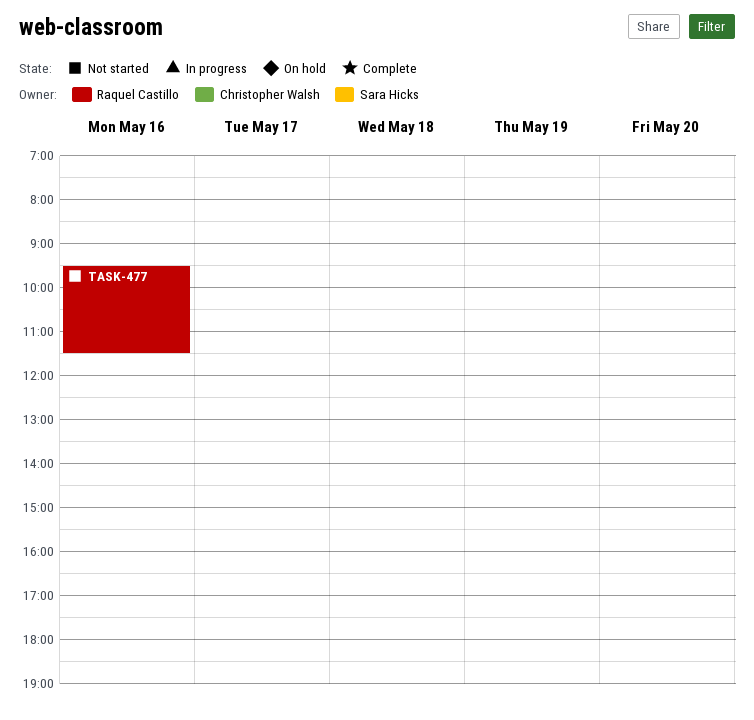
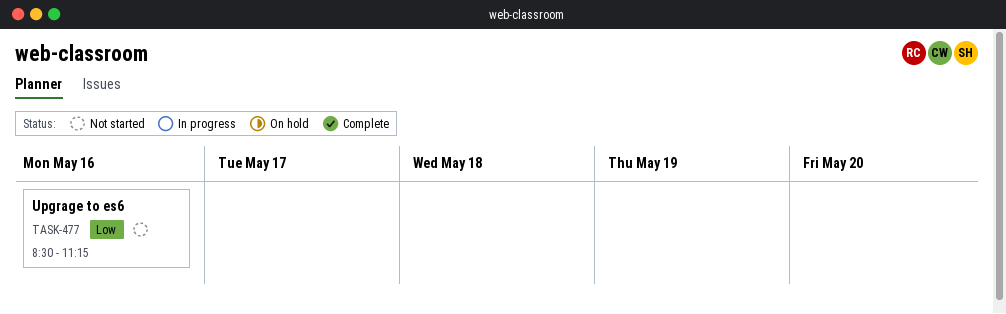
TASK-477, begins: 09:30 -> 08:30
TASK-477, ends: 11:30 -> 11:15

